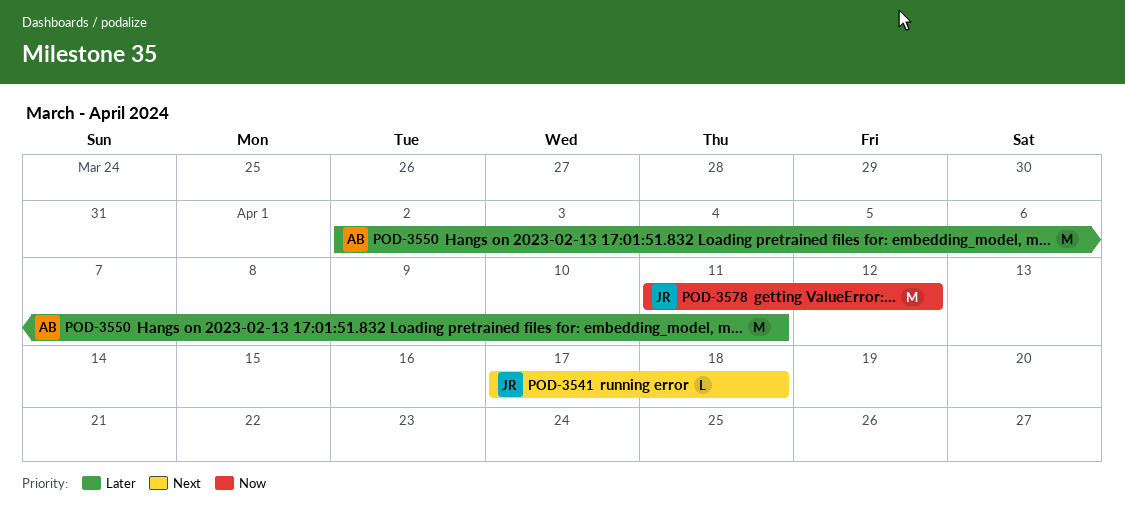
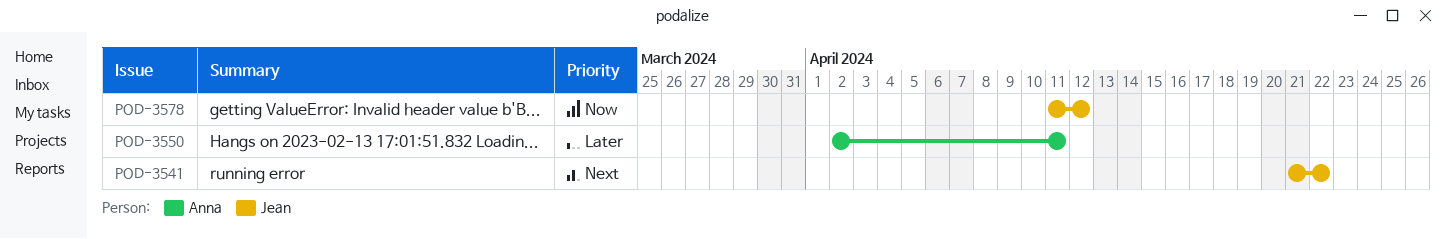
POD-3541, start: Apr 17 -> Apr 21
POD-3541, due: Apr 18 -> Apr 22

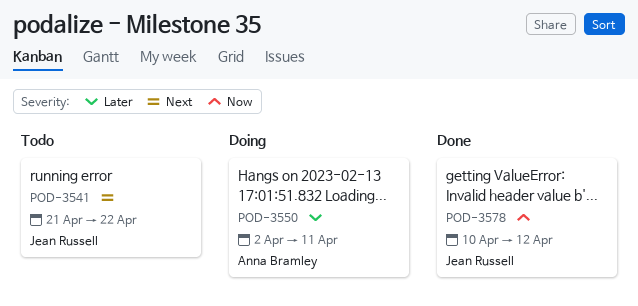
POD-3578, start: Apr 11 -> Apr 10

